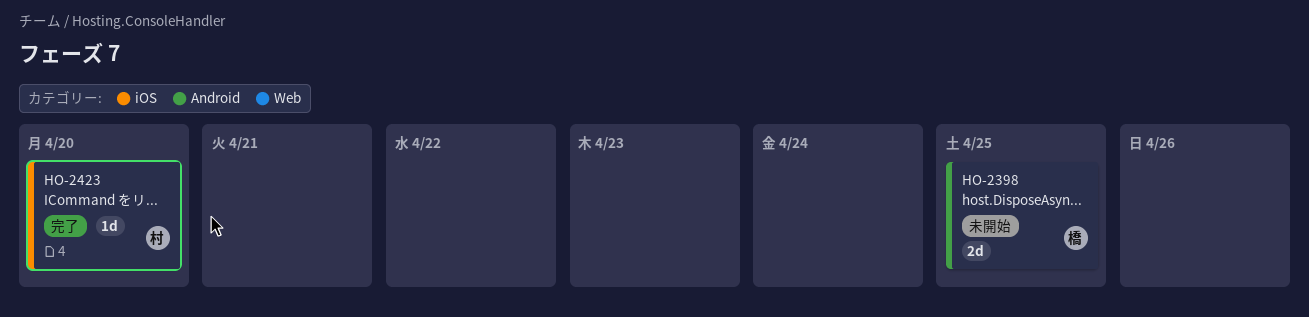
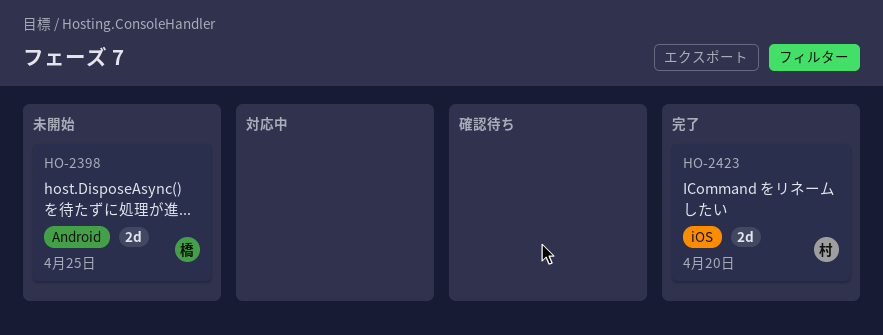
HO-2423, estimate: 1d -> 2d

